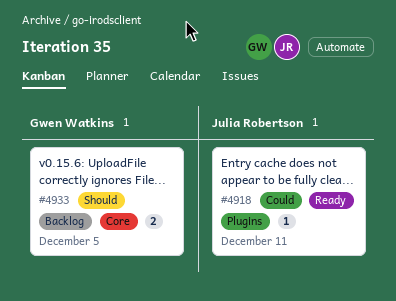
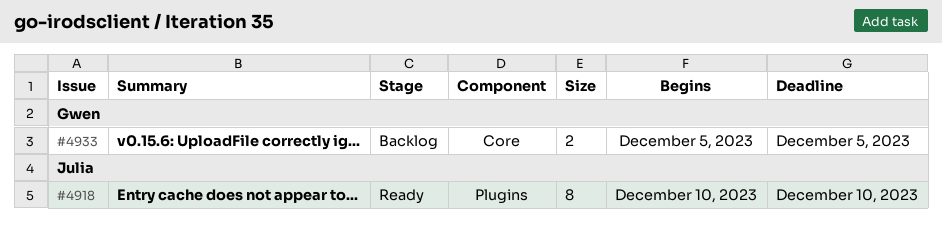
#4918, estimate: 1 -> 8
#4918, due: Dec 11 -> Dec 10

